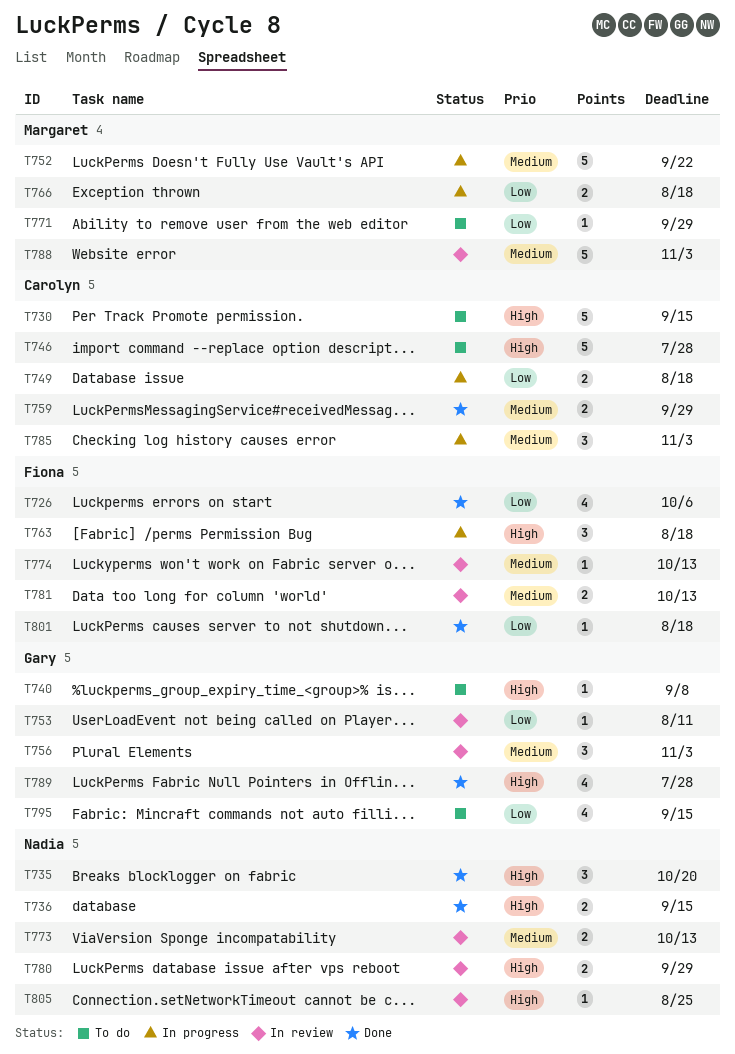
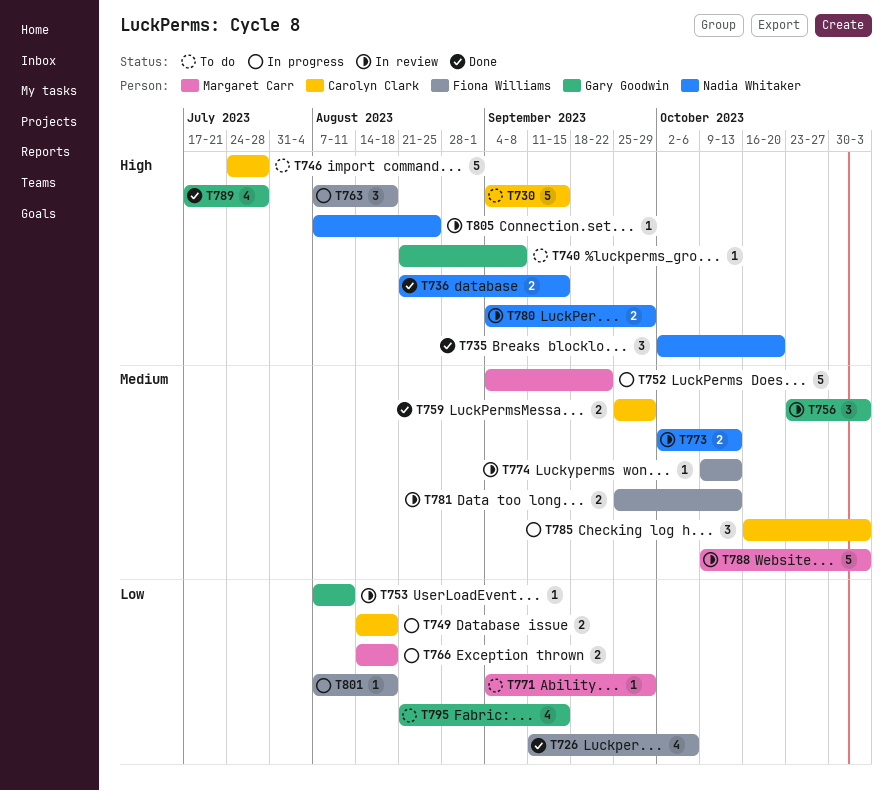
T801, status: Done -> In progress

